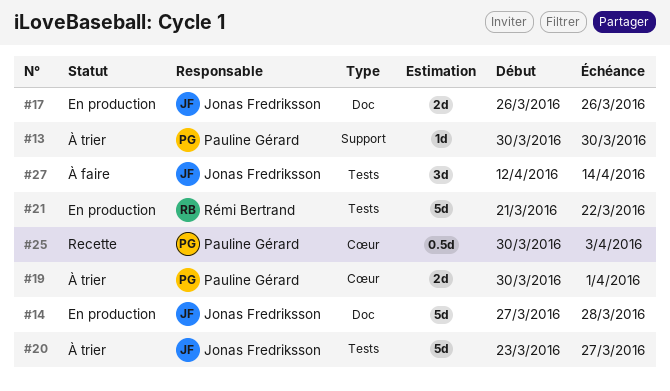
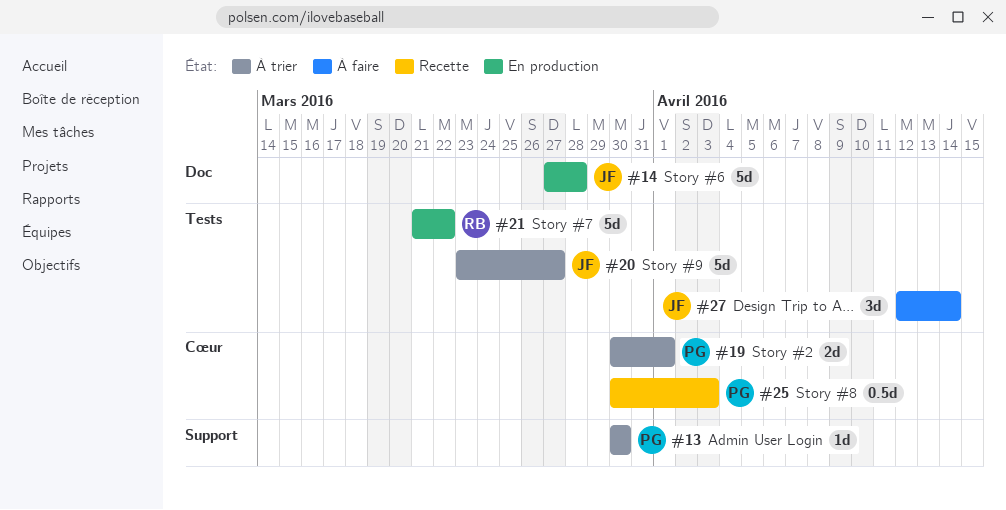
#17: present -> none

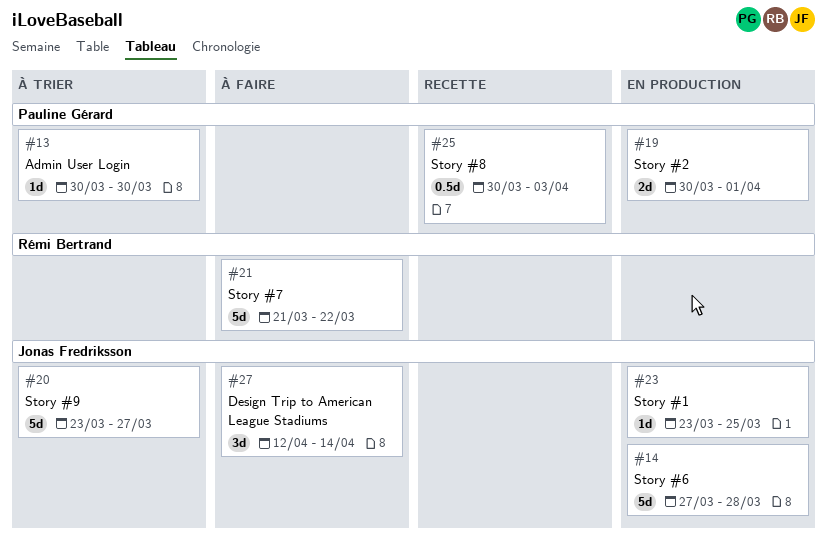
#19, status: À trier -> En production
#21, status: En production -> À faire
#23: none -> present

